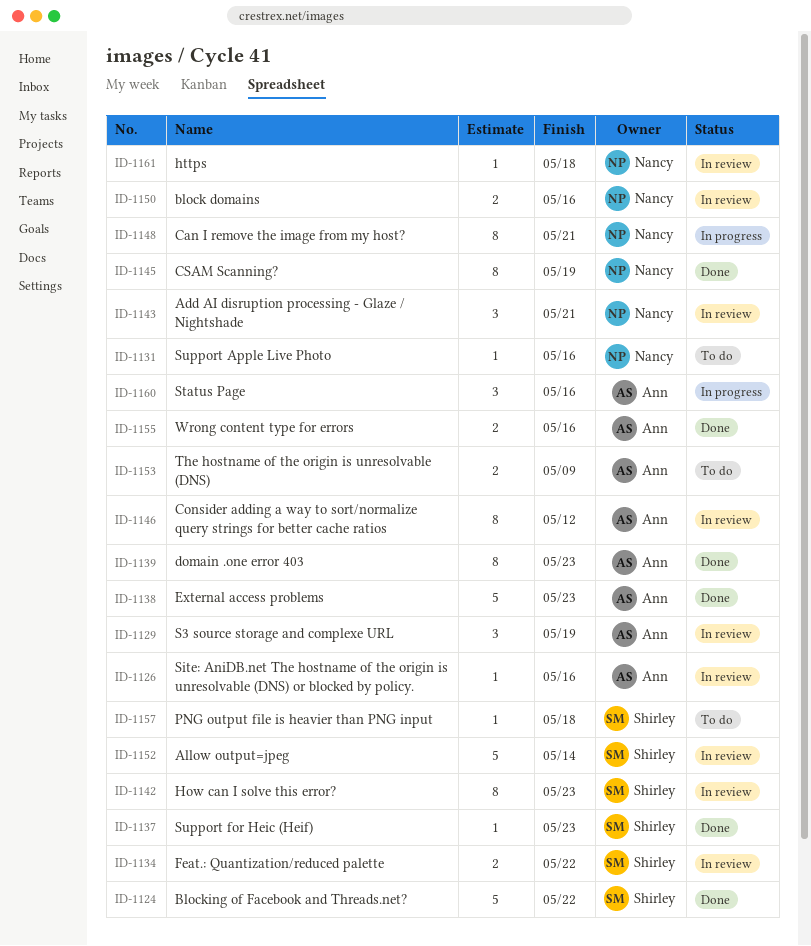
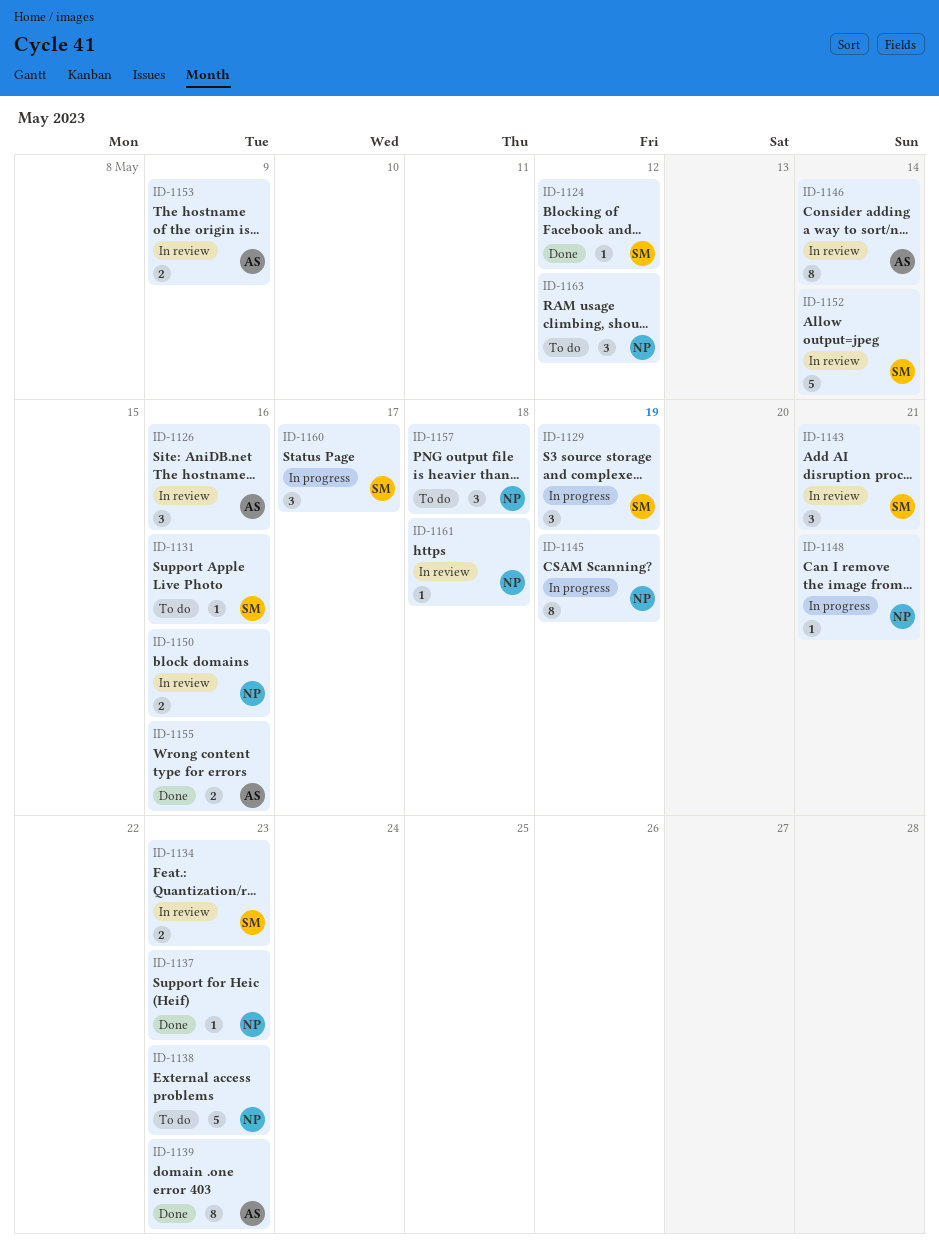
ID-1124, estimate: 5 -> 1
ID-1124, due: May 22 -> May 12
ID-1126, estimate: 1 -> 3
ID-1129, status: In review -> In progress
ID-1129, owner: Ann -> Shirley
ID-1131, owner: Nancy -> Shirley
ID-1134, due: May 22 -> May 23
ID-1137, owner: Shirley -> Nancy
ID-1138, status: Done -> To do
ID-1138, owner: Ann -> Nancy
ID-1142: present -> none
ID-1143, owner: Nancy -> Shirley
ID-1145, status: Done -> In progress
ID-1146, due: May 12 -> May 14
ID-1148, estimate: 8 -> 1
ID-1153, status: To do -> In review
ID-1157, owner: Shirley -> Nancy
ID-1157, estimate: 1 -> 3
ID-1160, owner: Ann -> Shirley
ID-1160, due: May 16 -> May 17
ID-1163: none -> present

